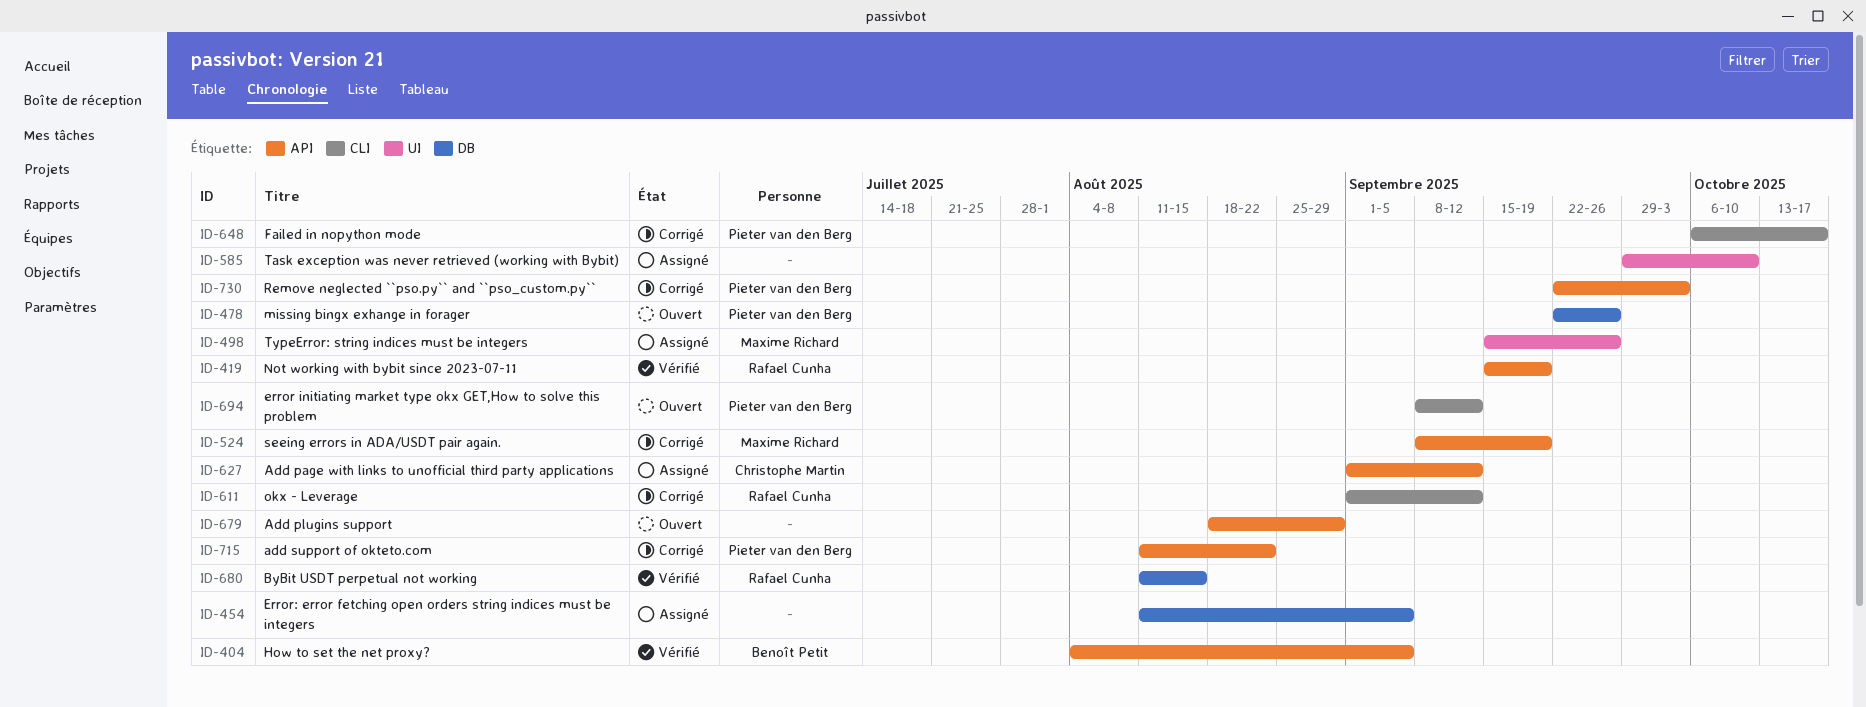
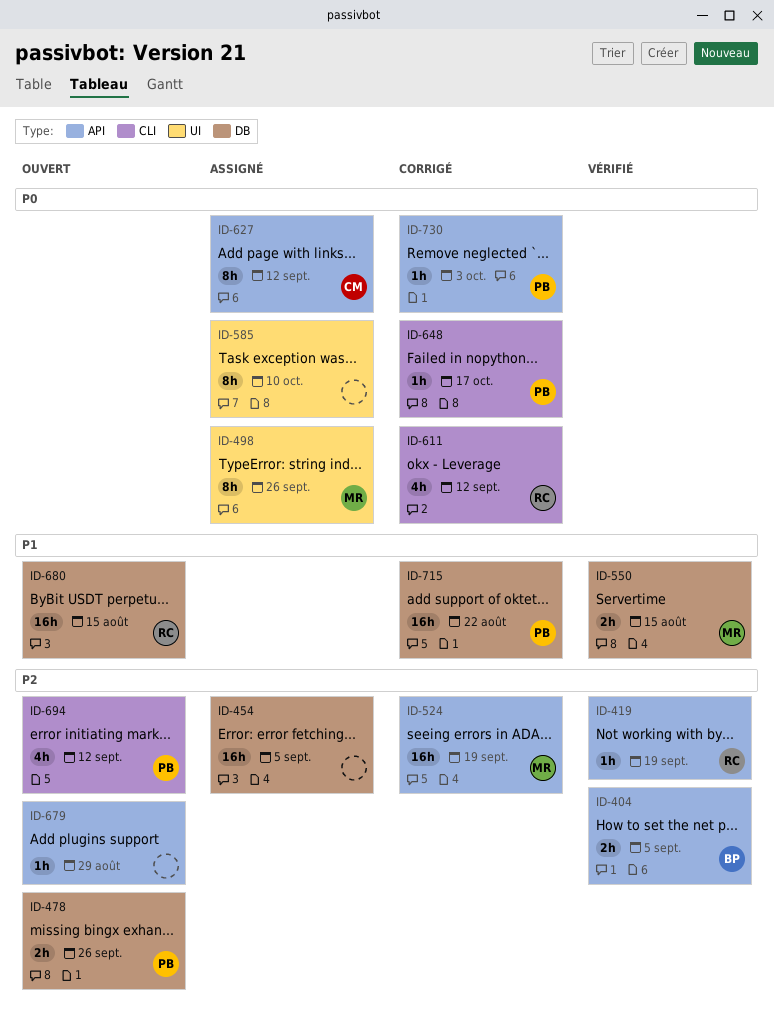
ID-550: none -> present
ID-680, status: Vérifié -> Ouvert
ID-715, label: API -> DB

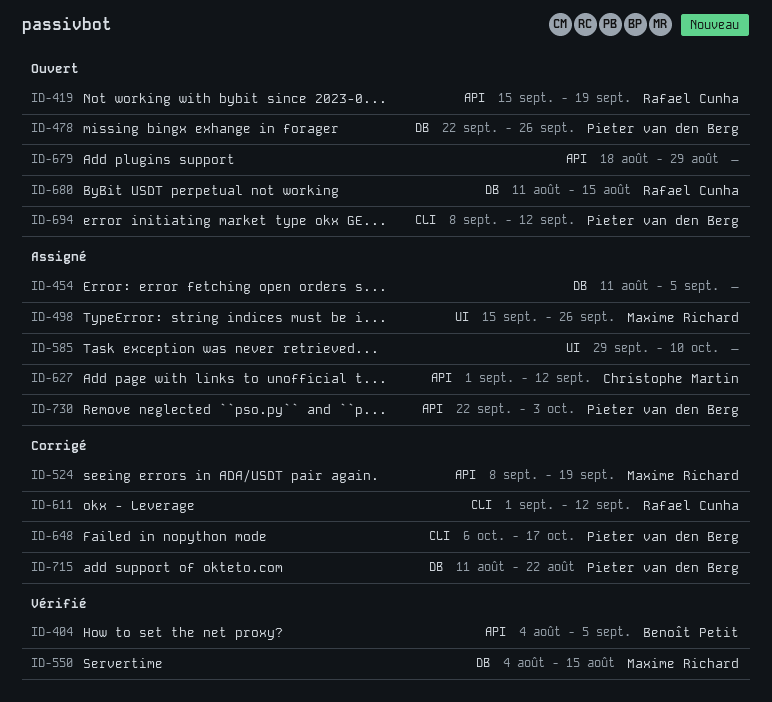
ID-419, status: Vérifié -> Ouvert
ID-730, status: Corrigé -> Assigné

